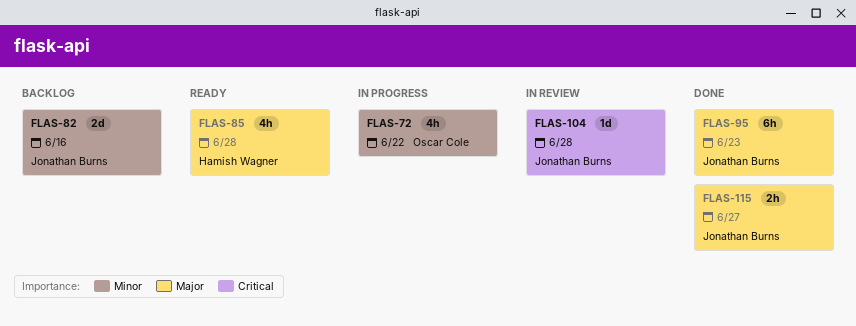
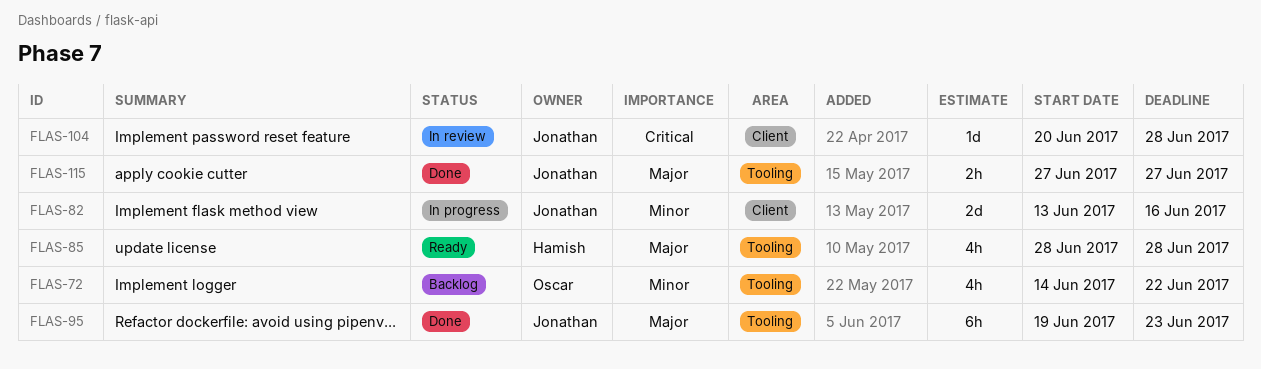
FLAS-72, status: In progress -> Backlog
FLAS-82, status: Backlog -> In progress

